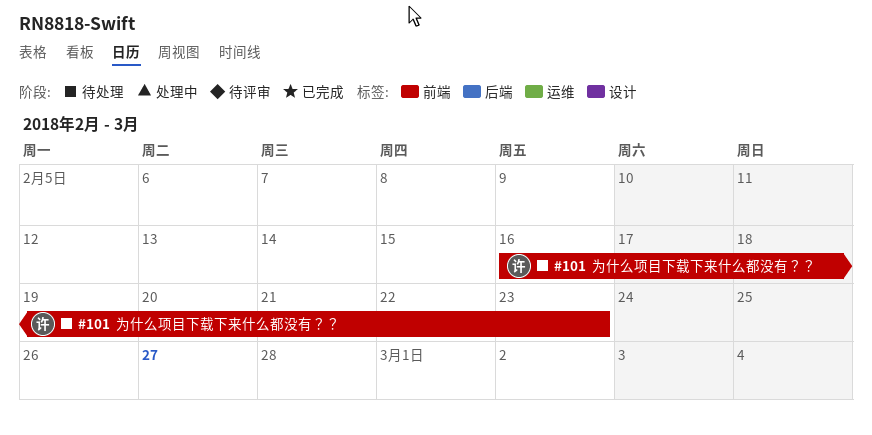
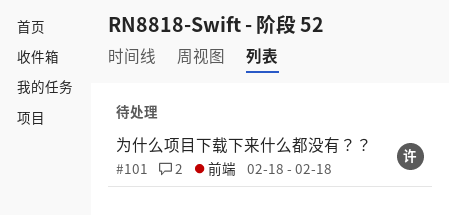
#101, start: Feb 16 -> Feb 18
#101, due: Feb 23 -> Feb 18

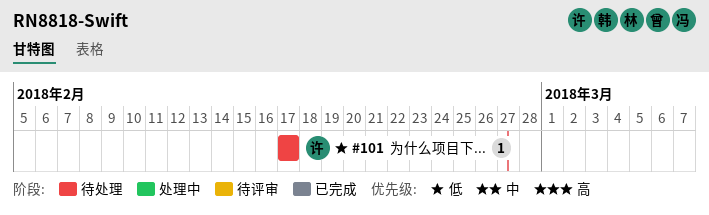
#101, start: Feb 18 -> Feb 17
#101, due: Feb 18 -> Feb 17

